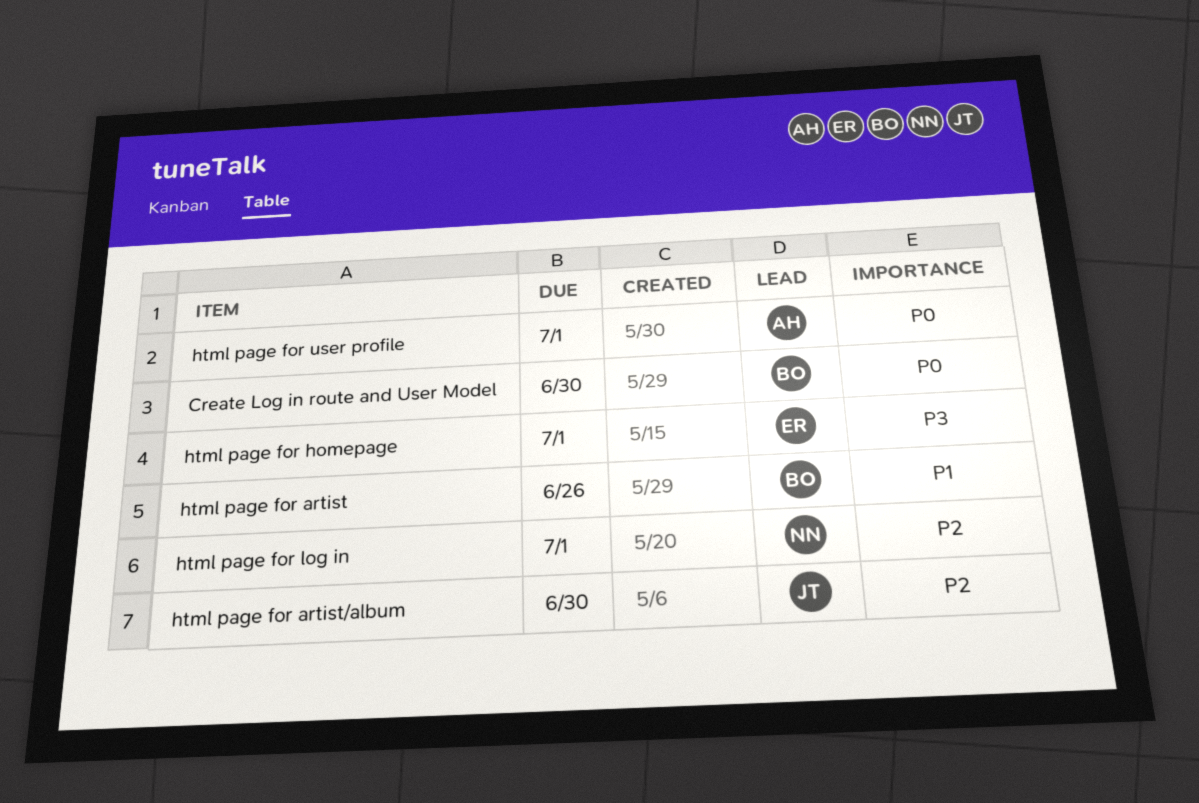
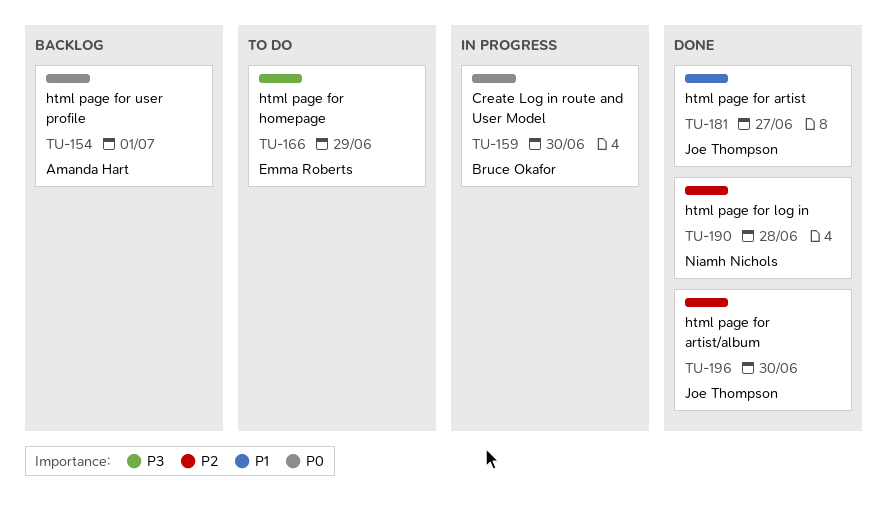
html page for artist, owner: Bruce Okafor -> Joe Thompson
html page for artist, due: Jun 26 -> Jun 27
html page for homepage, due: Jul 1 -> Jun 29
html page for log in, due: Jul 1 -> Jun 28

